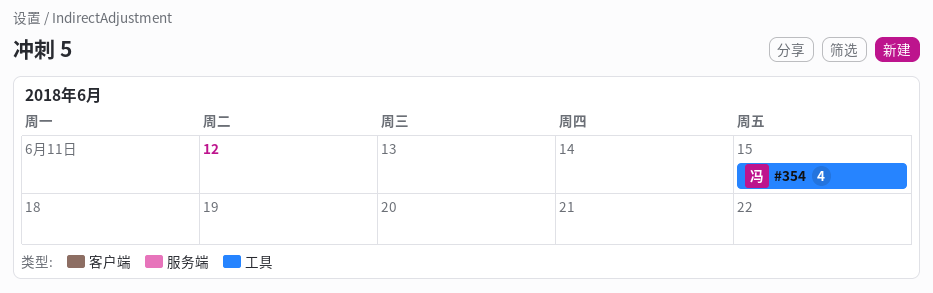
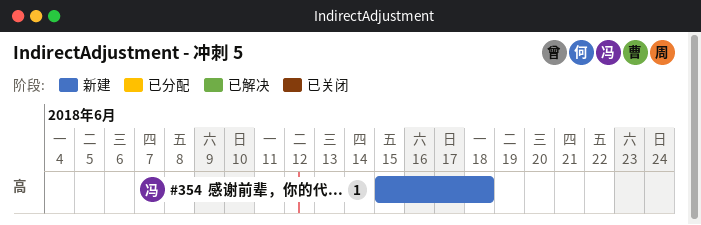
#354, estimate: 4 -> 1
#354, due: Jun 15 -> Jun 18

